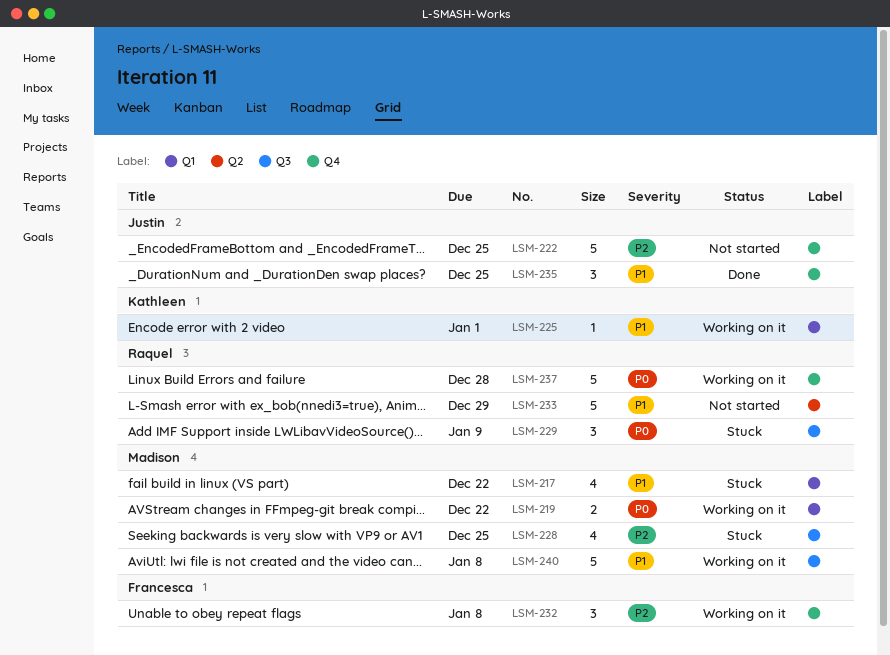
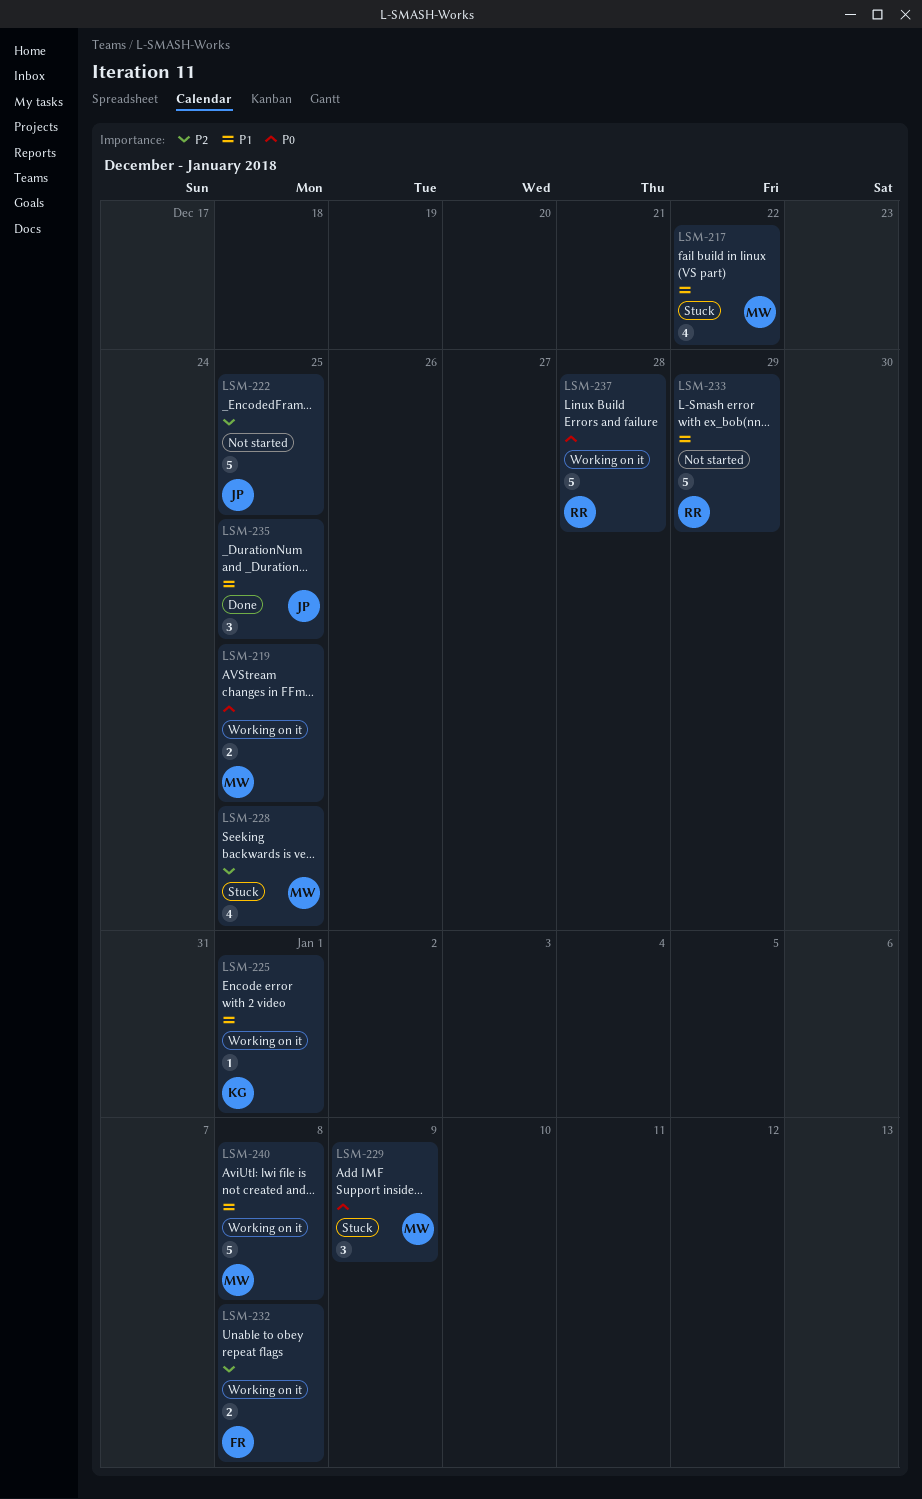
LSM-219, due: Dec 22 -> Dec 25
LSM-229, owner: Raquel -> Madison
LSM-232, estimate: 3 -> 2

